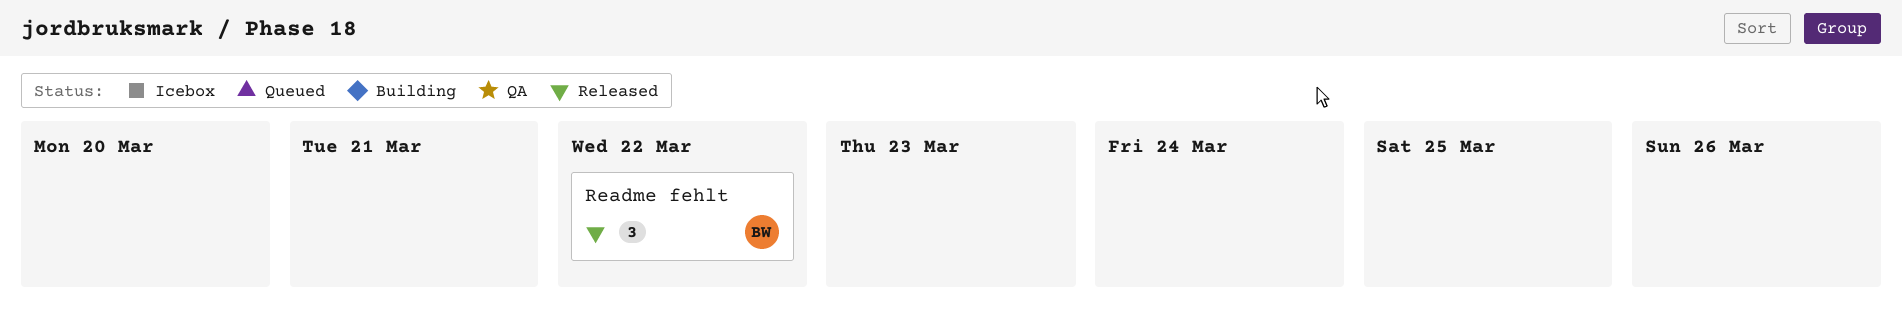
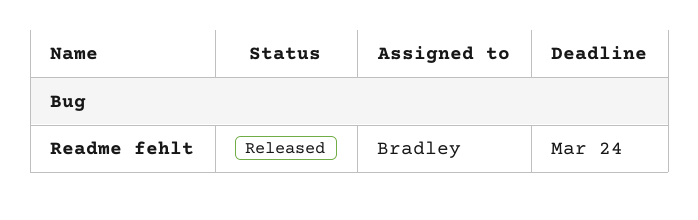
Readme fehlt, due: Mar 22 -> Mar 24

